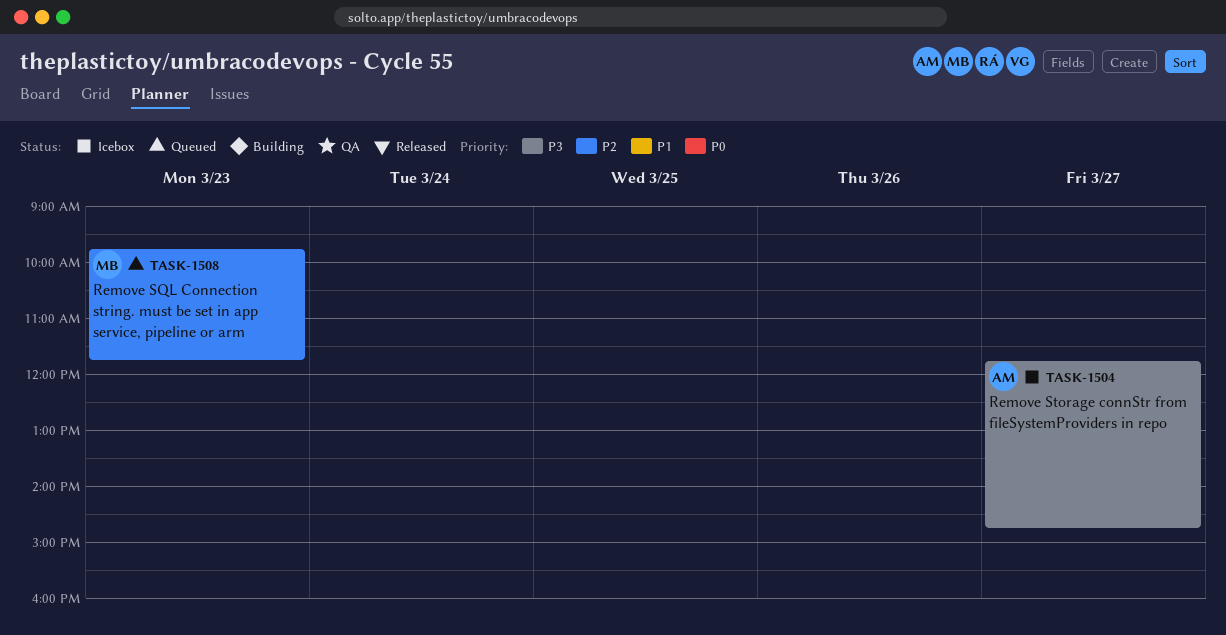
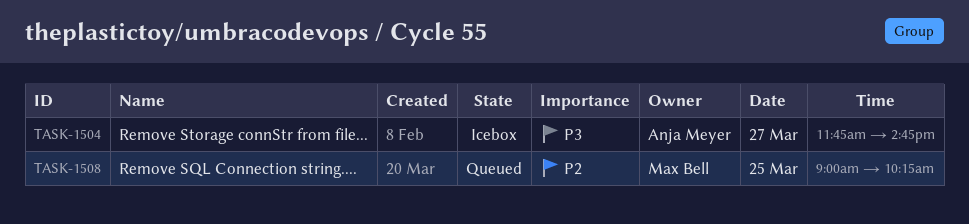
TASK-1508, day: Mar 23 -> Mar 25
TASK-1508, begins: 09:45 -> 09:00
TASK-1508, ends: 11:45 -> 10:15

